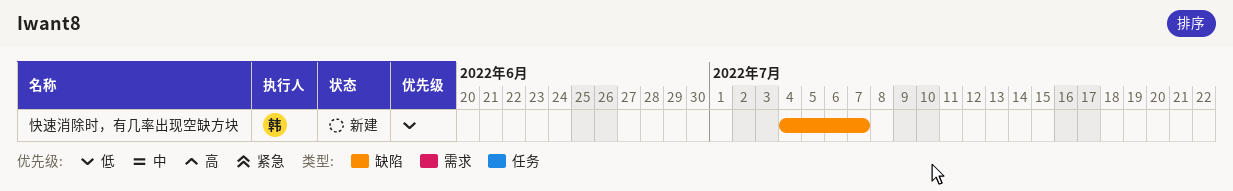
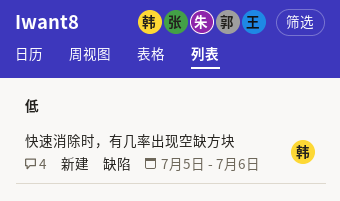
快速消除时，有几率出现空缺方块, start: Jul 4 -> Jul 5
快速消除时，有几率出现空缺方块, due: Jul 7 -> Jul 6

